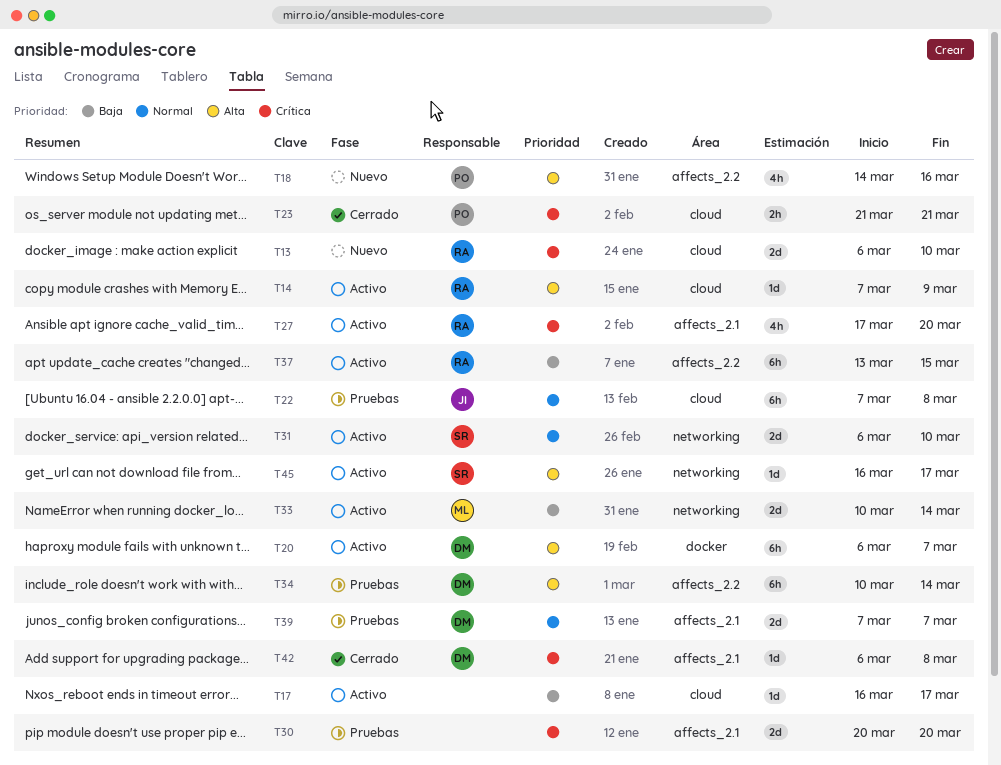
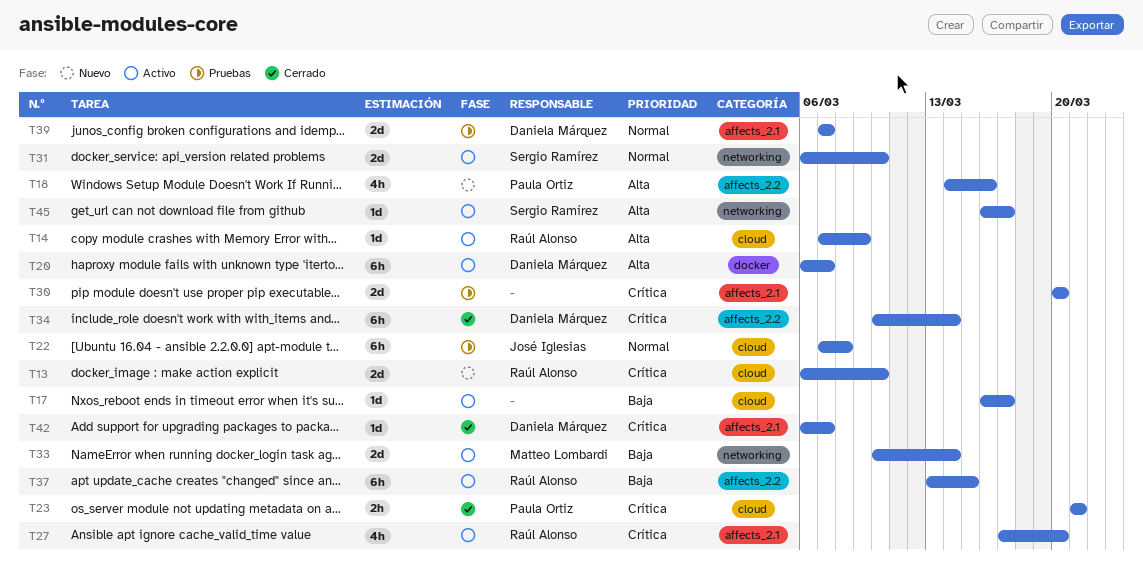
T34, status: Pruebas -> Cerrado
T34, priority: Alta -> Crítica
T42, due: Mar 8 -> Mar 7

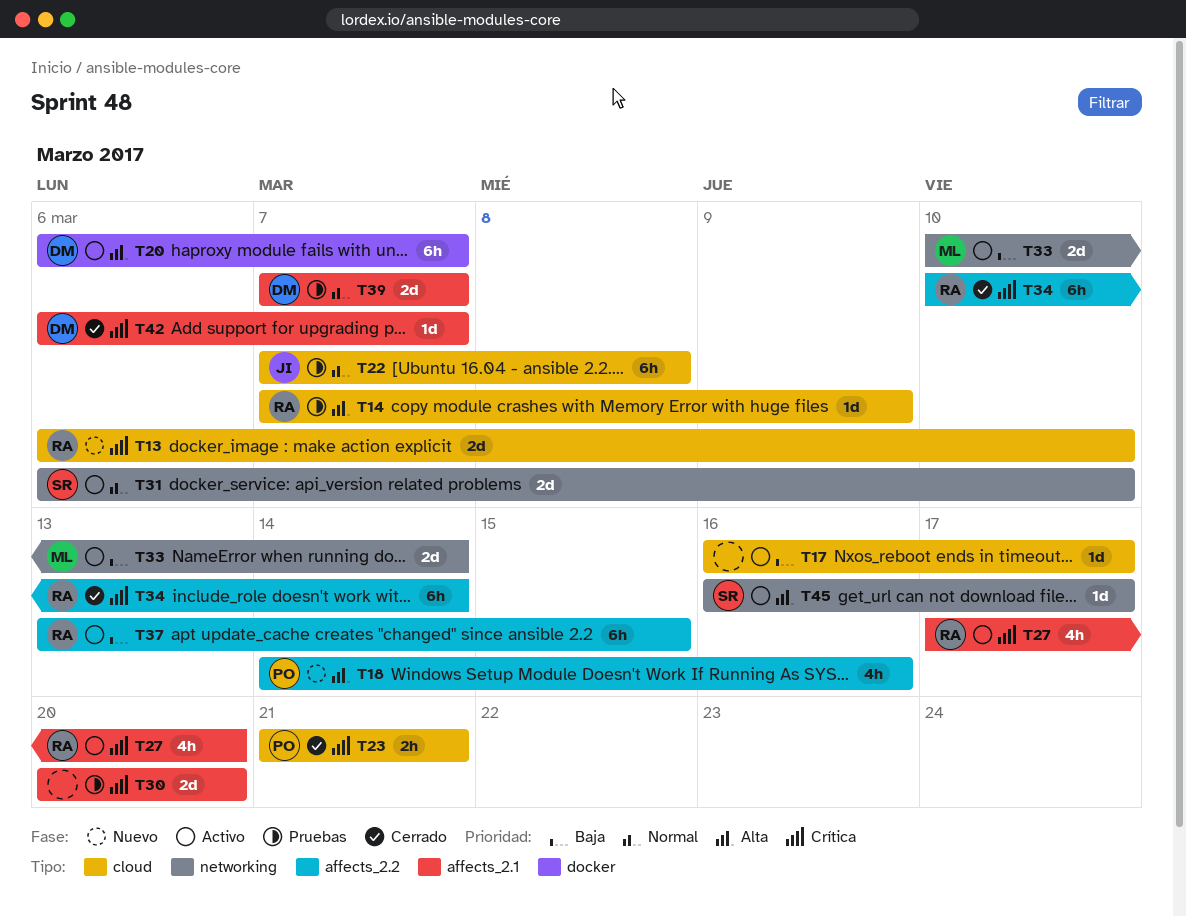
T14, status: Activo -> Pruebas
T34, owner: Daniela Márquez -> Raúl Alonso

